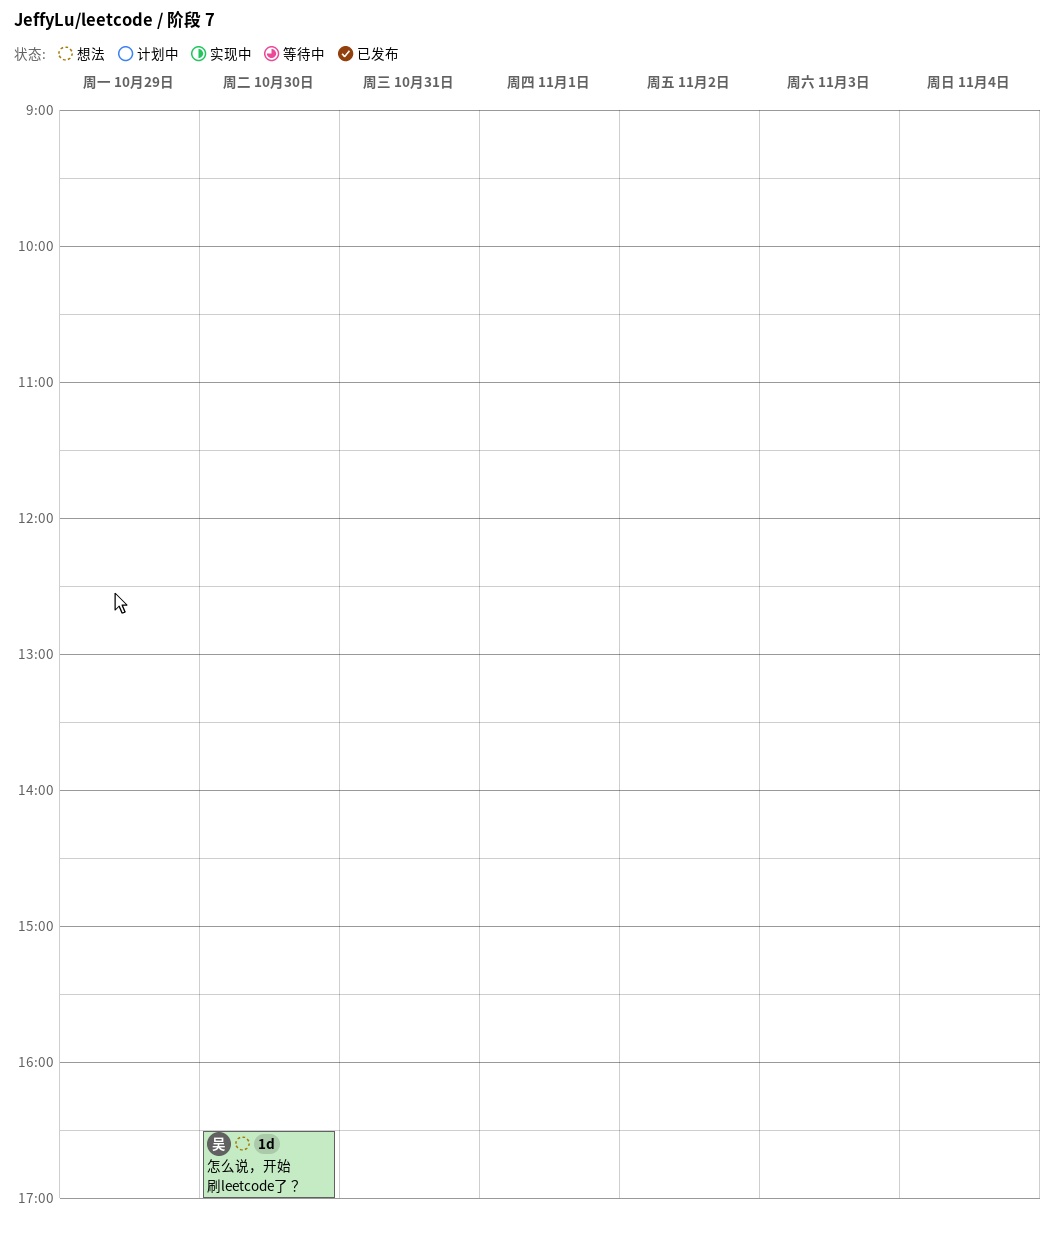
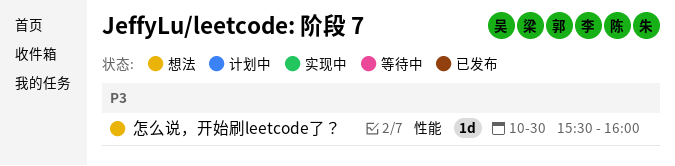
怎么说，开始刷leetcode了？, begins: 16:30 -> 15:30
怎么说，开始刷leetcode了？, ends: 17:00 -> 16:00

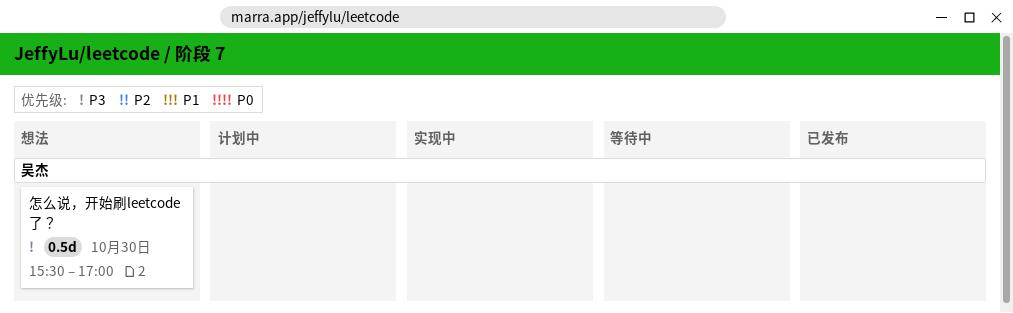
怎么说，开始刷leetcode了？, estimate: 1d -> 0.5d
怎么说，开始刷leetcode了？, ends: 16:00 -> 17:00

